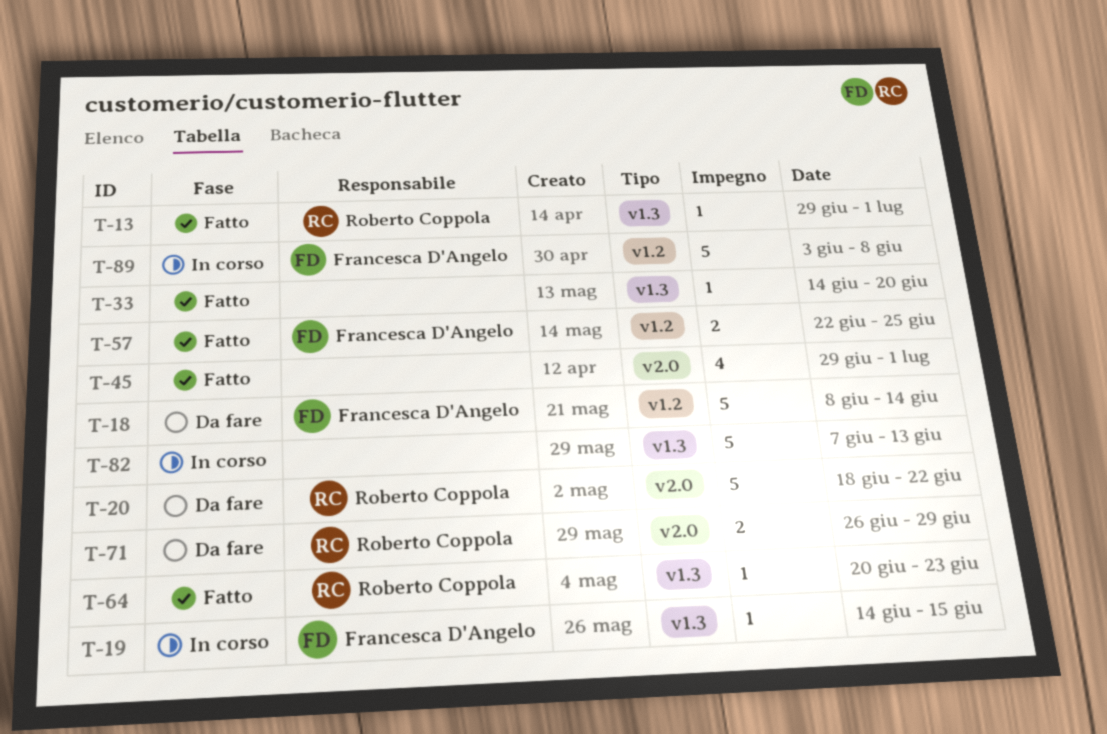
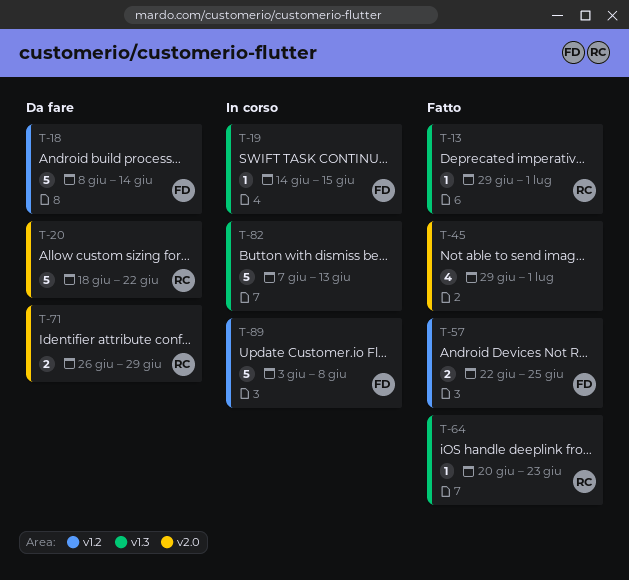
T-33: present -> none

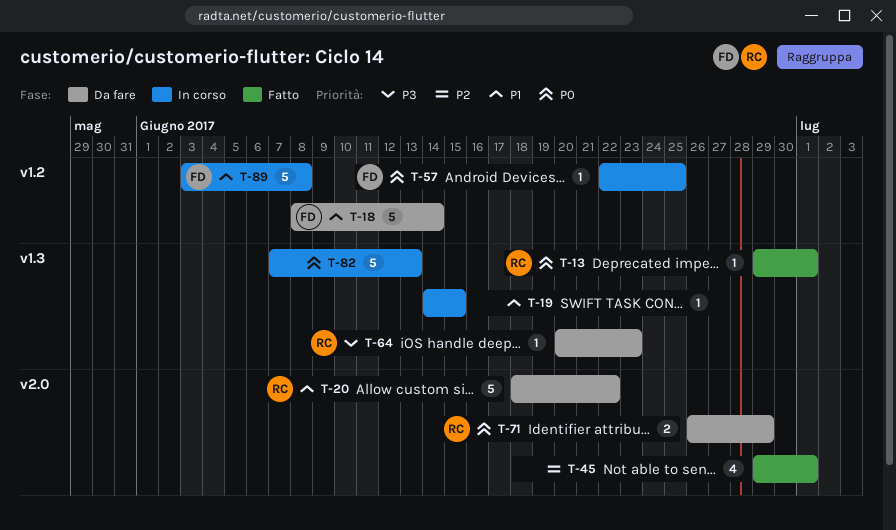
T-19, owner: FD -> none
T-57, status: Fatto -> In corso
T-57, estimate: 2 -> 1
T-64, status: Fatto -> Da fare

